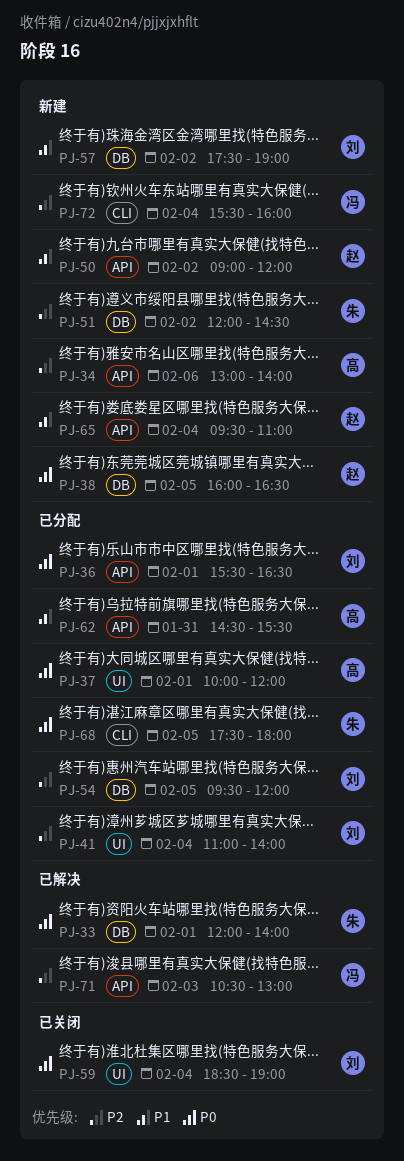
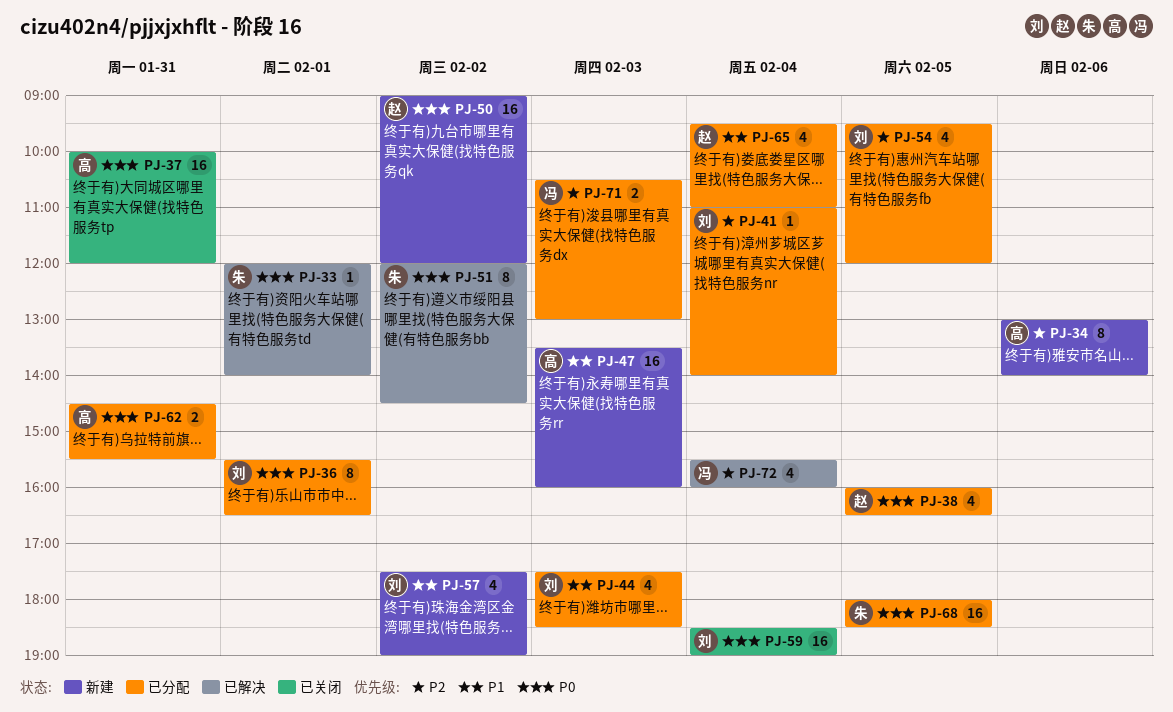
PJ-37, status: 已分配 -> 已关闭
PJ-37, day: Feb 1 -> Jan 31
PJ-38, status: 新建 -> 已分配
PJ-44: none -> present
PJ-47: none -> present
PJ-50, priority: P1 -> P0
PJ-51, status: 新建 -> 已解决
PJ-51, priority: P2 -> P0
PJ-62, priority: P1 -> P0
PJ-65, status: 新建 -> 已分配
PJ-68, begins: 17:30 -> 18:00
PJ-68, ends: 18:00 -> 18:30
PJ-71, status: 已解决 -> 已分配
PJ-72, status: 新建 -> 已解决

